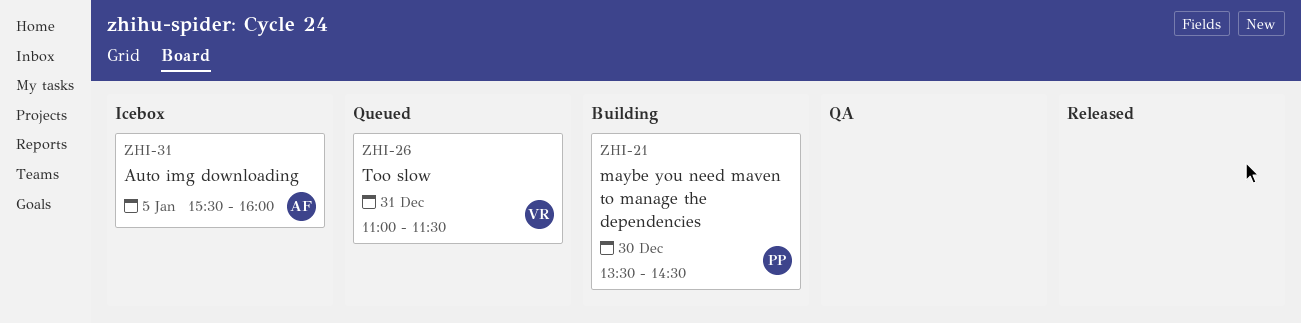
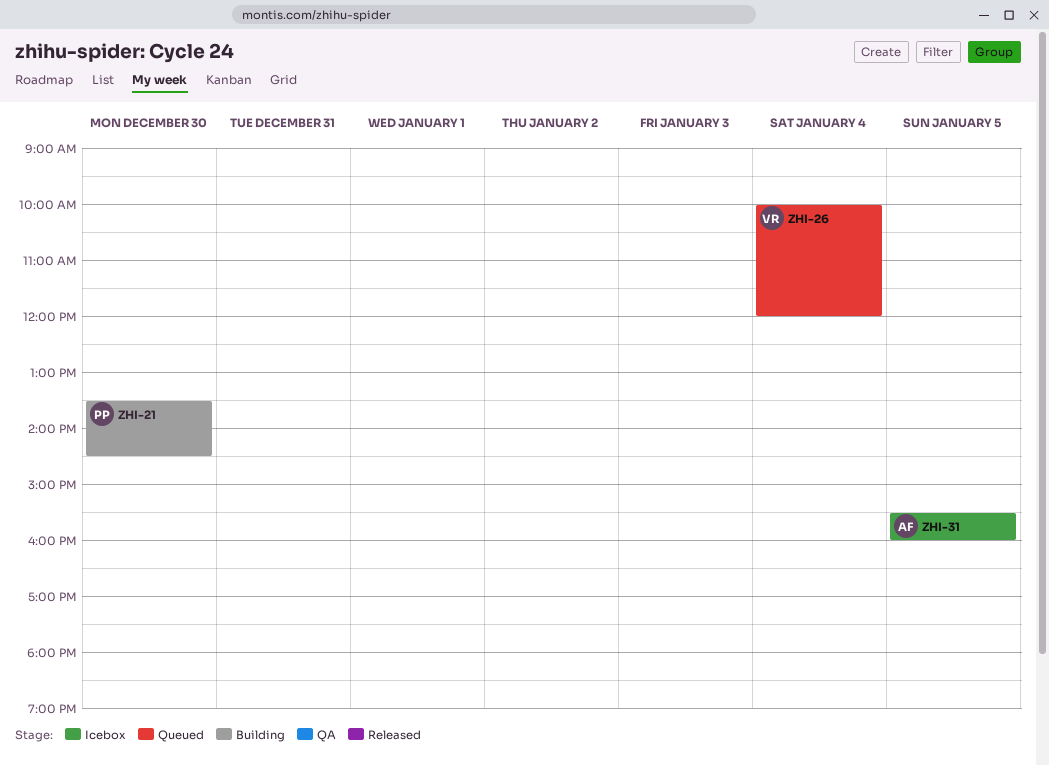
ZHI-26, day: Dec 31 -> Jan 4
ZHI-26, begins: 11:00 -> 10:00
ZHI-26, ends: 11:30 -> 12:00

